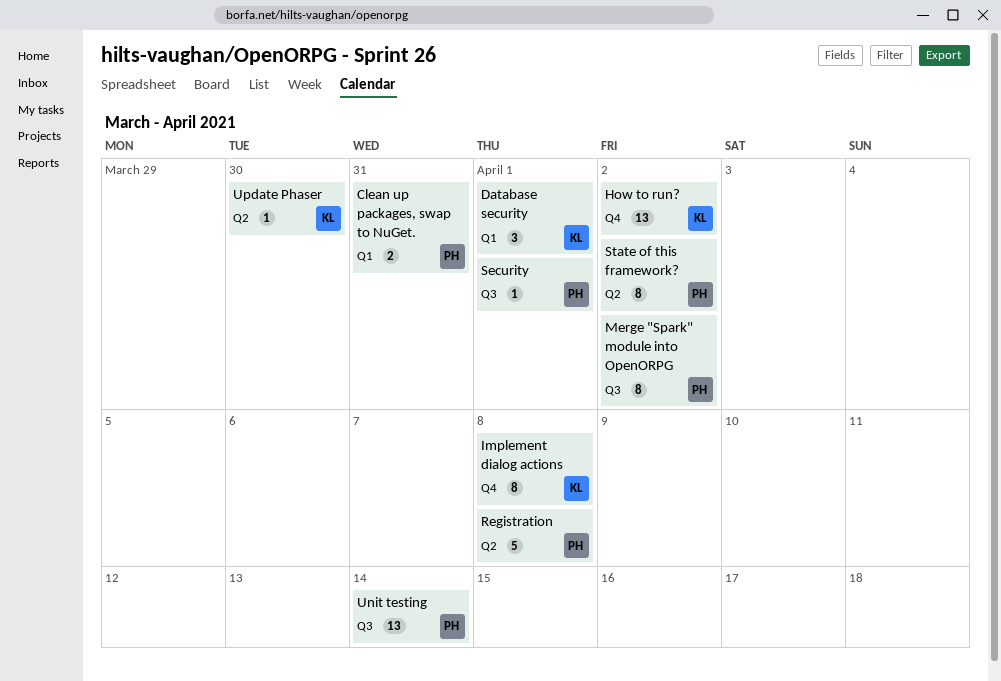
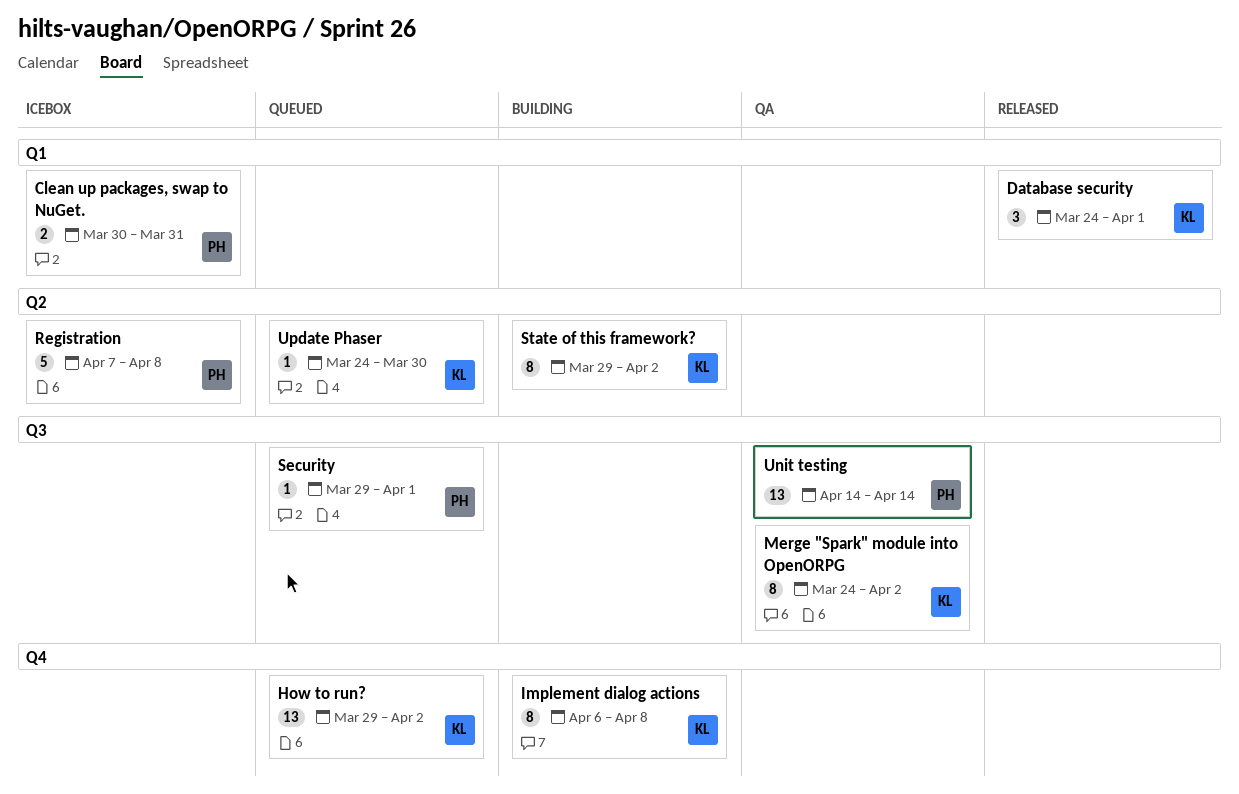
Merge "Spark" module into OpenORPG, owner: PH -> KL
State of this framework?, owner: PH -> KL

